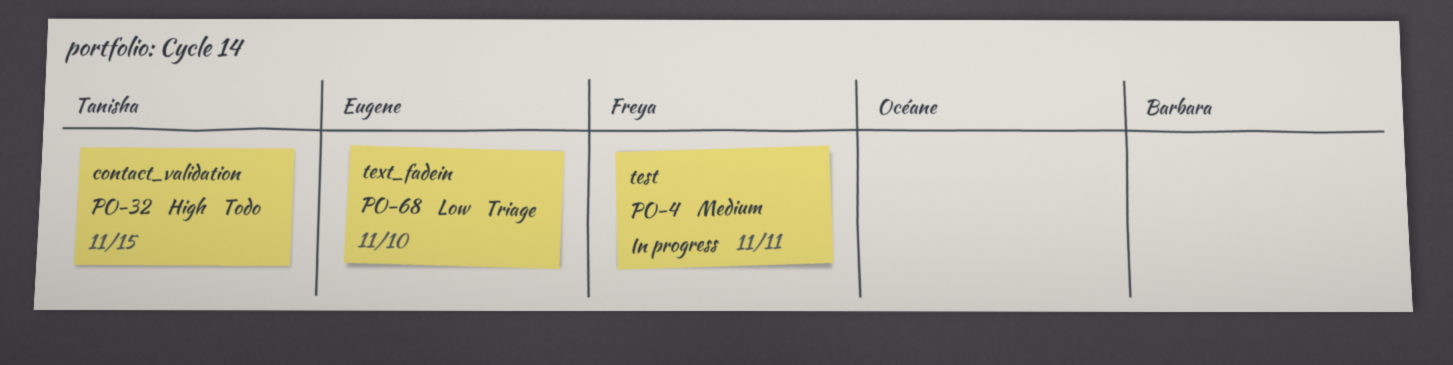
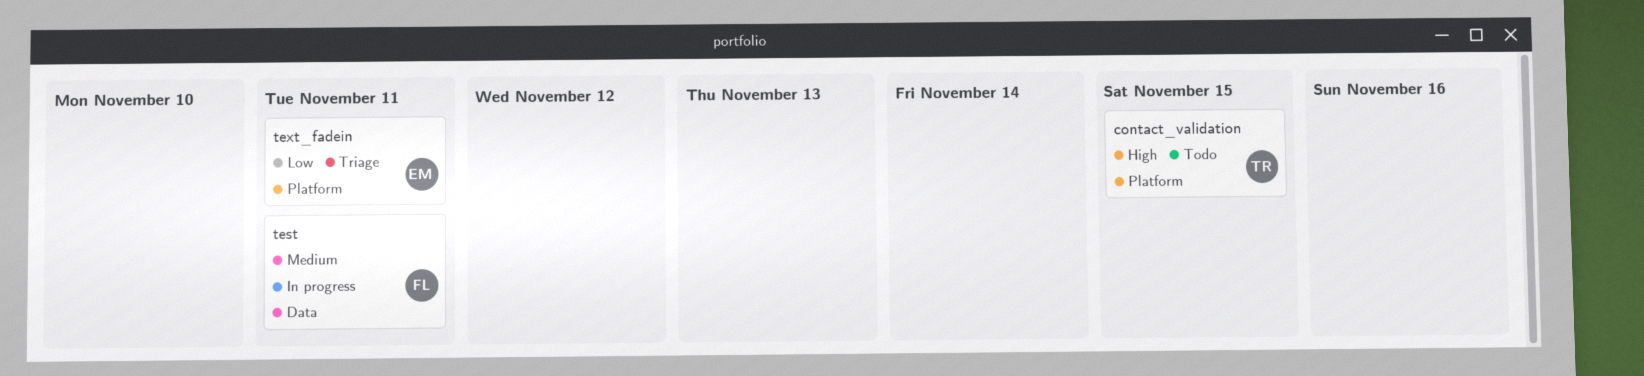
text_fadein, due: Nov 10 -> Nov 11

